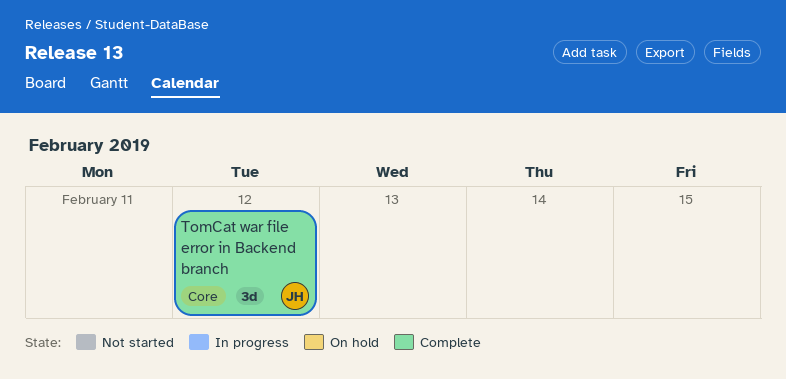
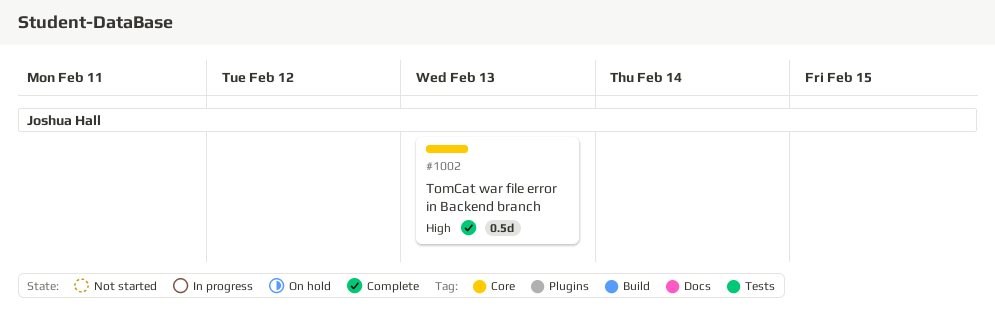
TomCat war file error in Backend branch, estimate: 3d -> 0.5d
TomCat war file error in Backend branch, due: Feb 12 -> Feb 13

